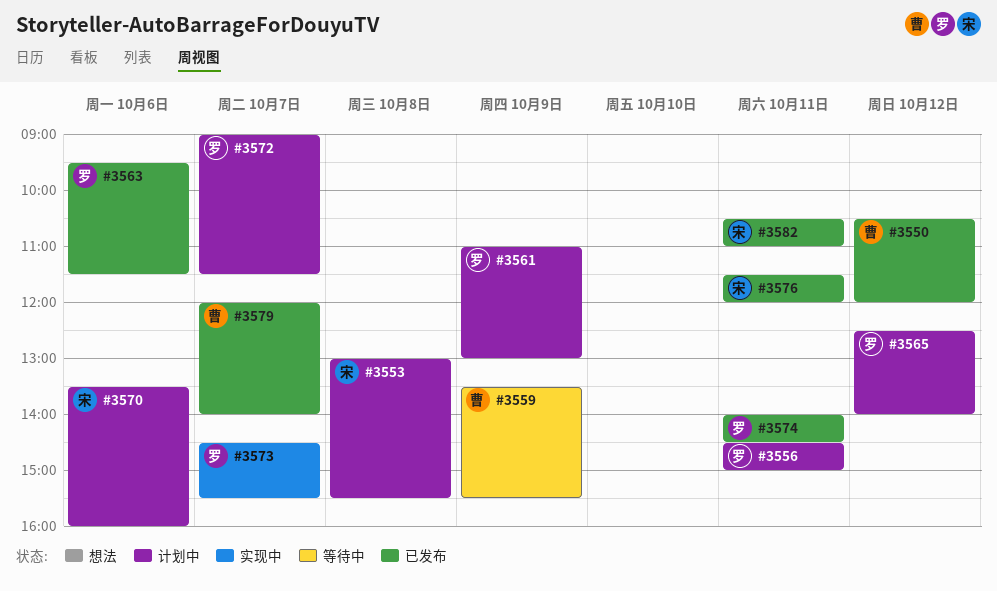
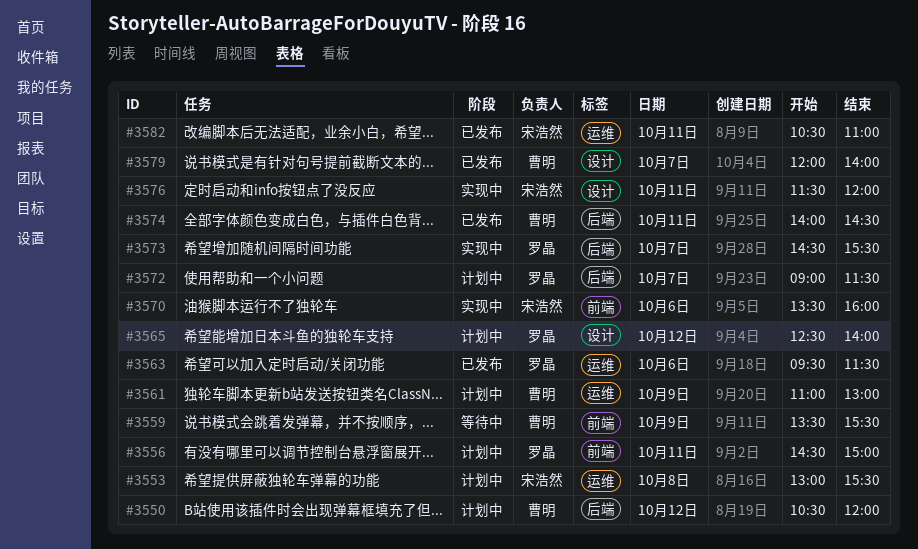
#3550, status: 已发布 -> 计划中
#3561, owner: 罗晶 -> 曹明
#3570, status: 计划中 -> 实现中
#3574, owner: 罗晶 -> 曹明
#3576, status: 已发布 -> 实现中

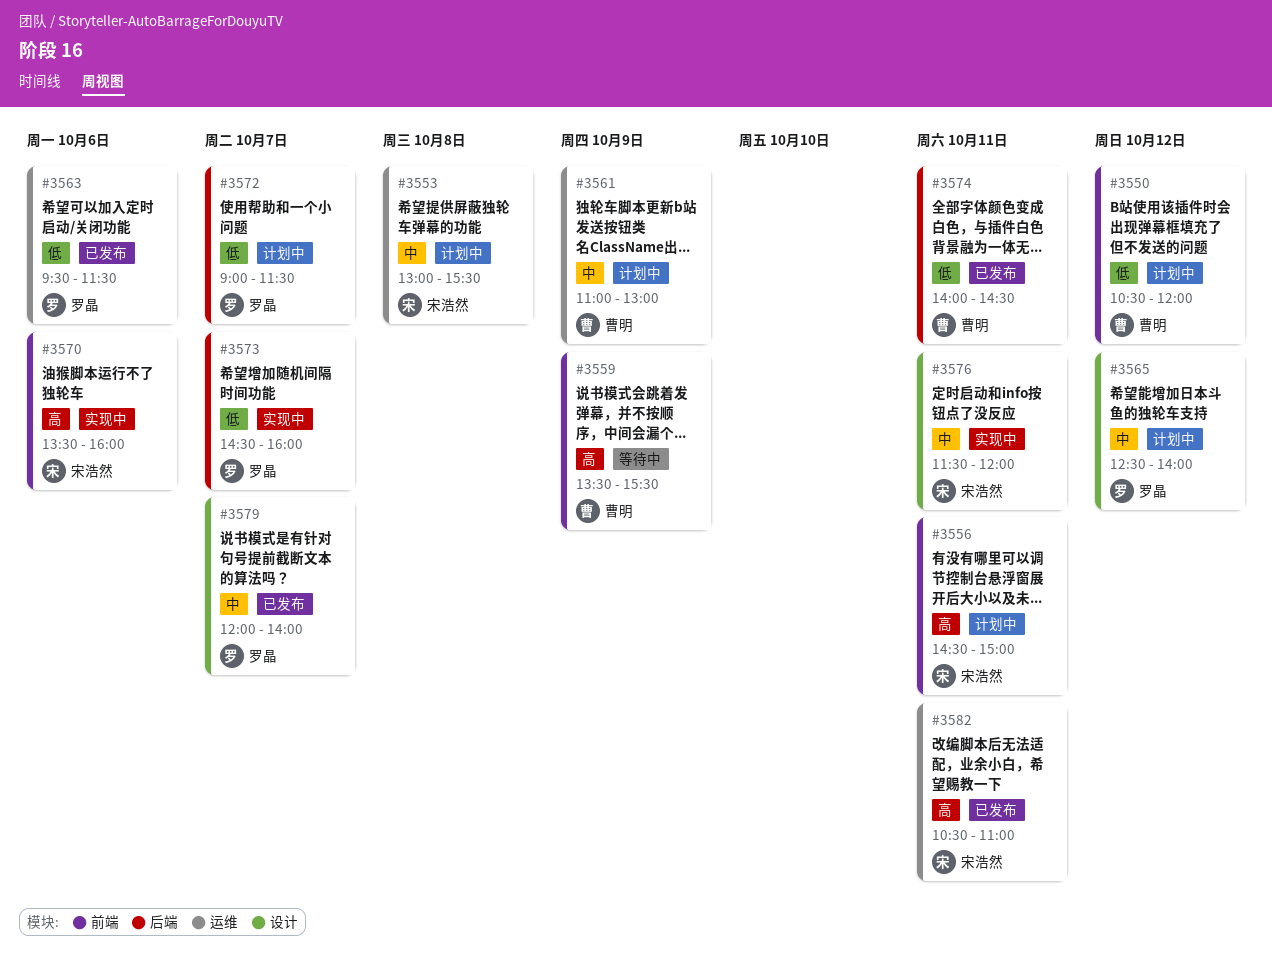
#3550, label: 后端 -> 前端
#3556, owner: 罗晶 -> 宋浩然
#3573, ends: 15:30 -> 16:00
#3579, owner: 曹明 -> 罗晶

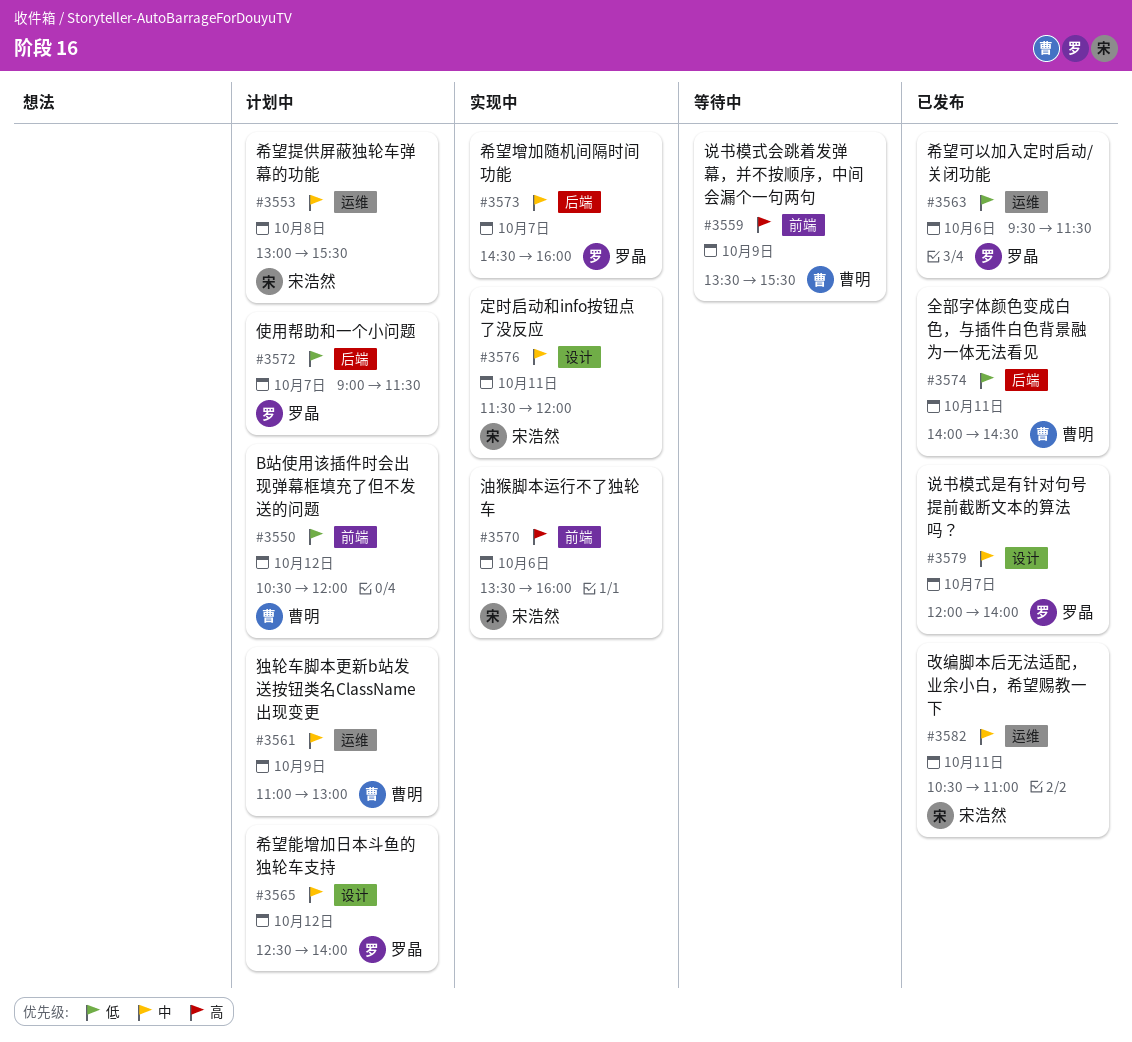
#3556: present -> none
#3573, priority: 低 -> 中
#3582, priority: 高 -> 中

